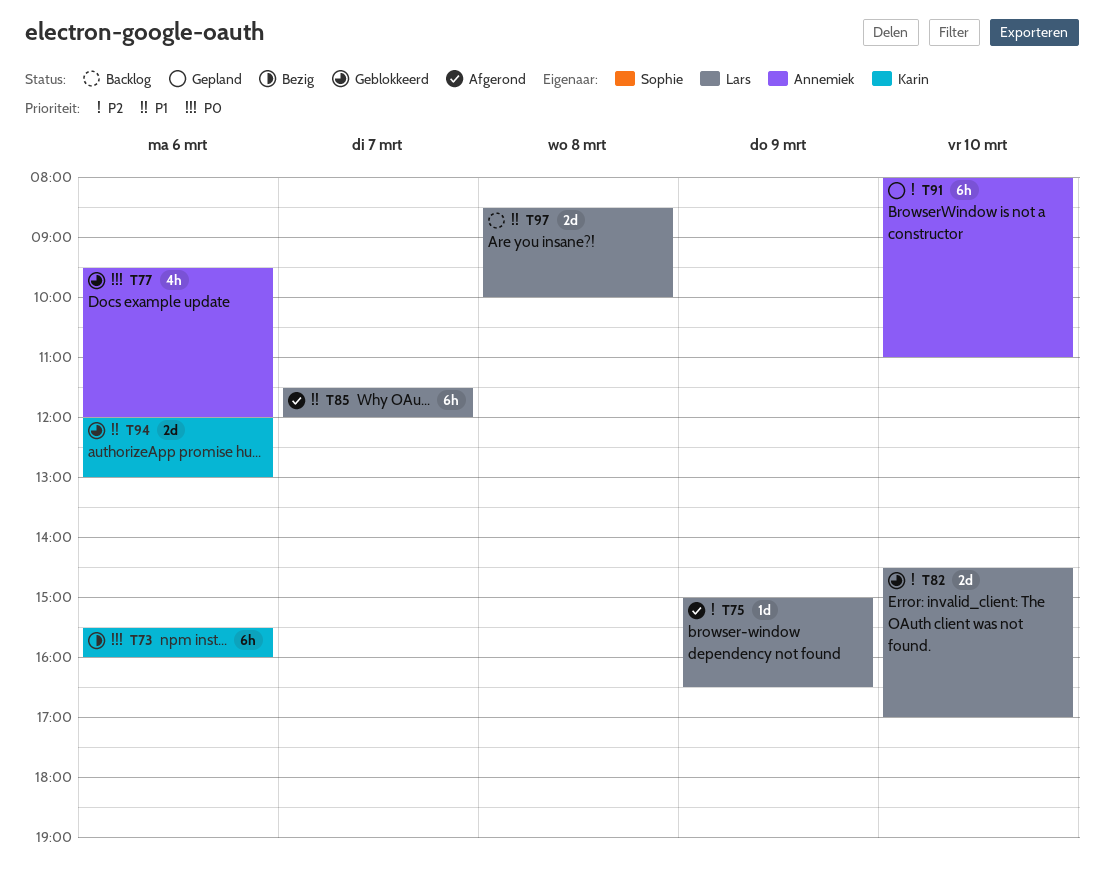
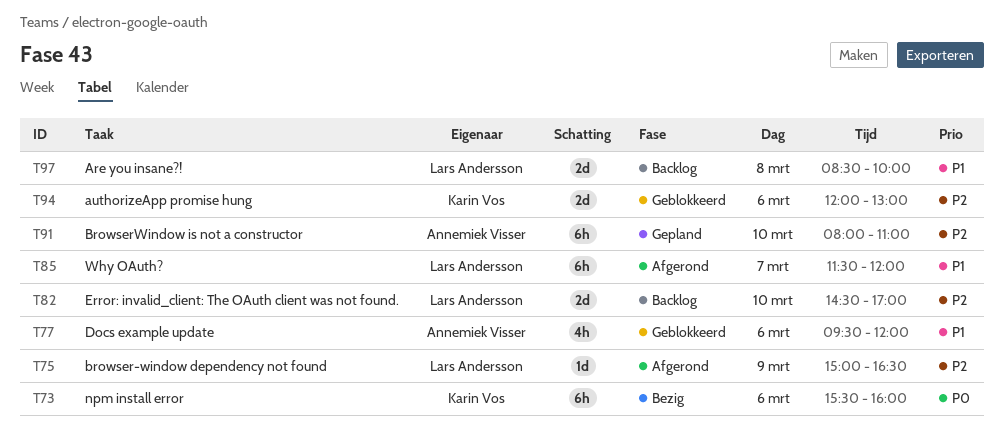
T77, priority: P0 -> P1
T82, status: Geblokkeerd -> Backlog
T94, priority: P1 -> P2

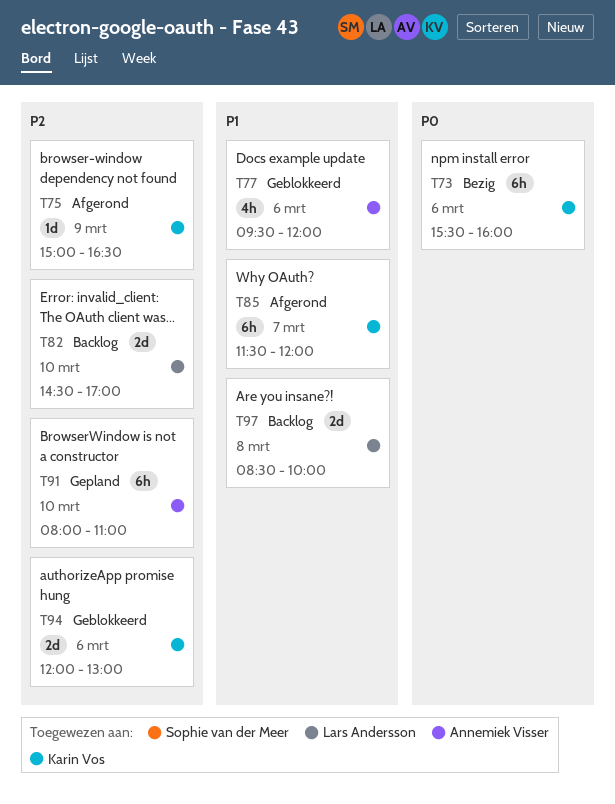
T75, owner: Lars Andersson -> Karin Vos
T85, owner: Lars Andersson -> Karin Vos

